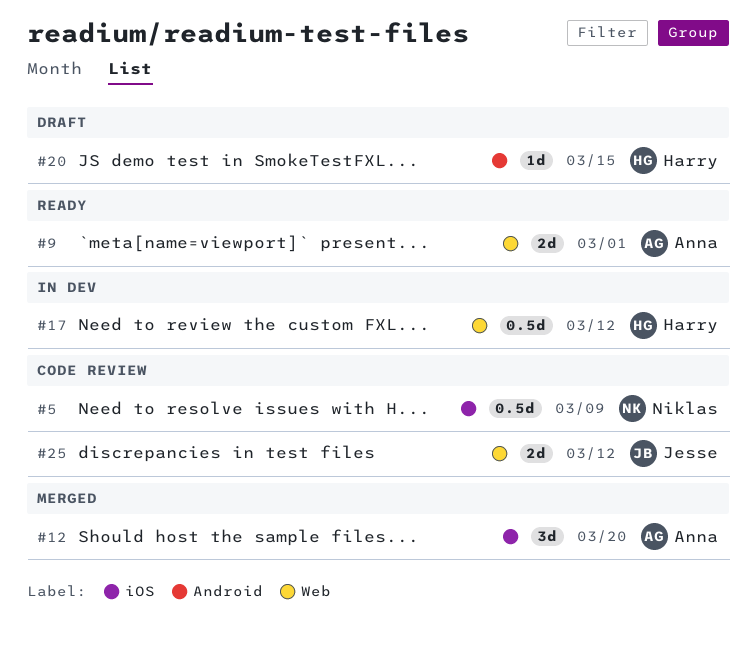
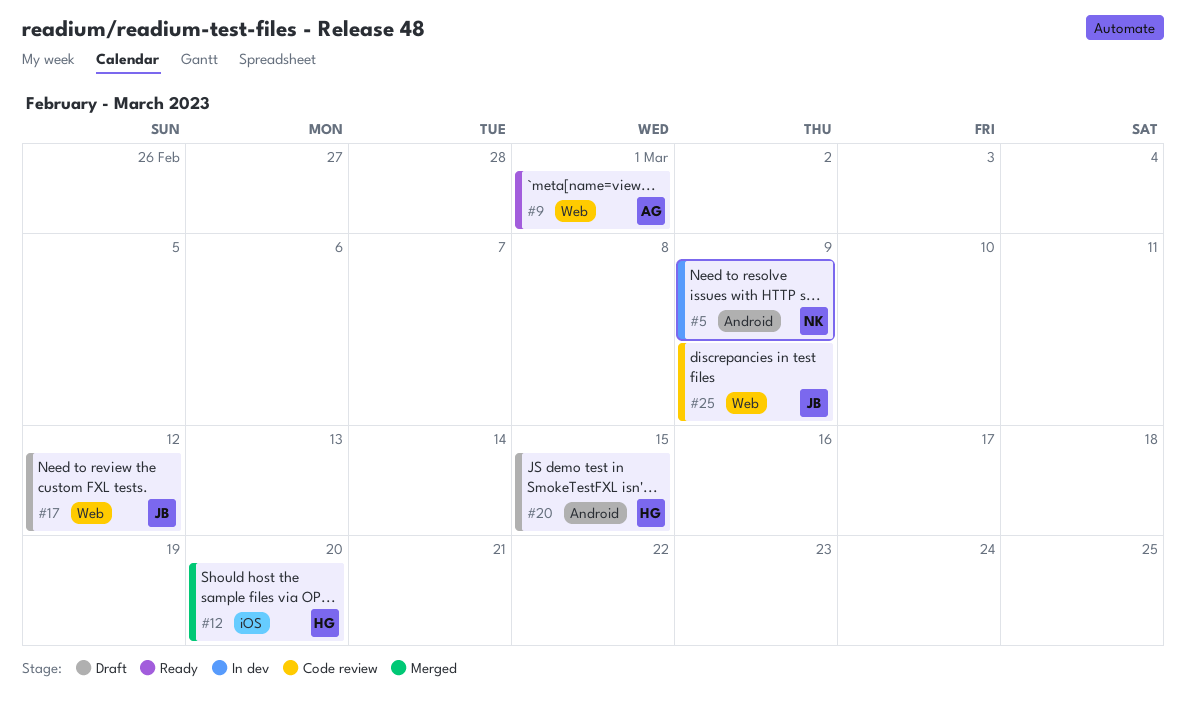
#5, status: Code review -> In dev
#5, label: iOS -> Android
#12, owner: Anna -> Harry
#17, status: In dev -> Draft
#17, owner: Harry -> Jesse
#25, due: Mar 12 -> Mar 9

